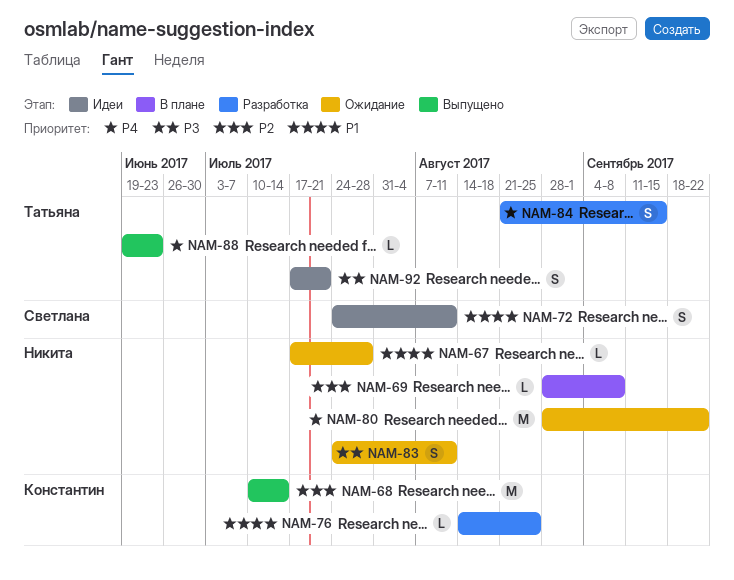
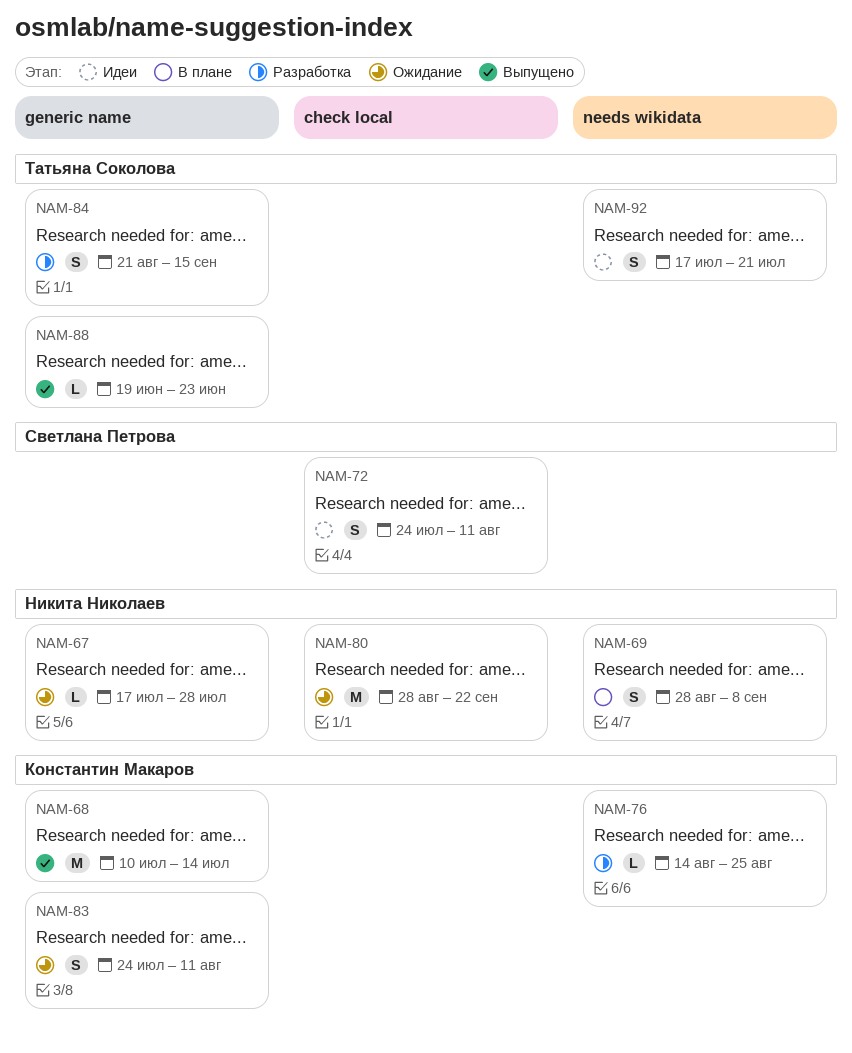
NAM-69, estimate: L -> S
NAM-83, owner: Никита Николаев -> Константин Макаров

